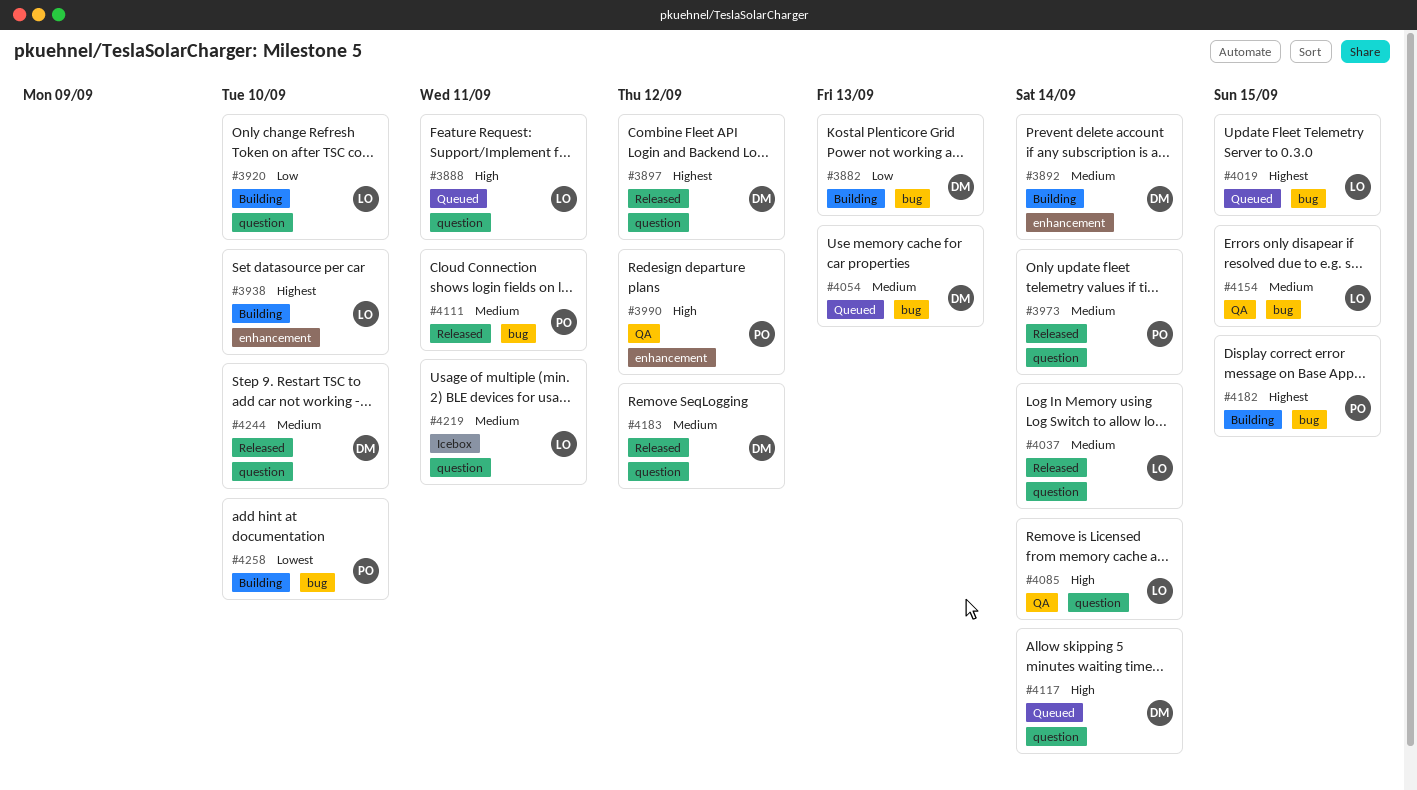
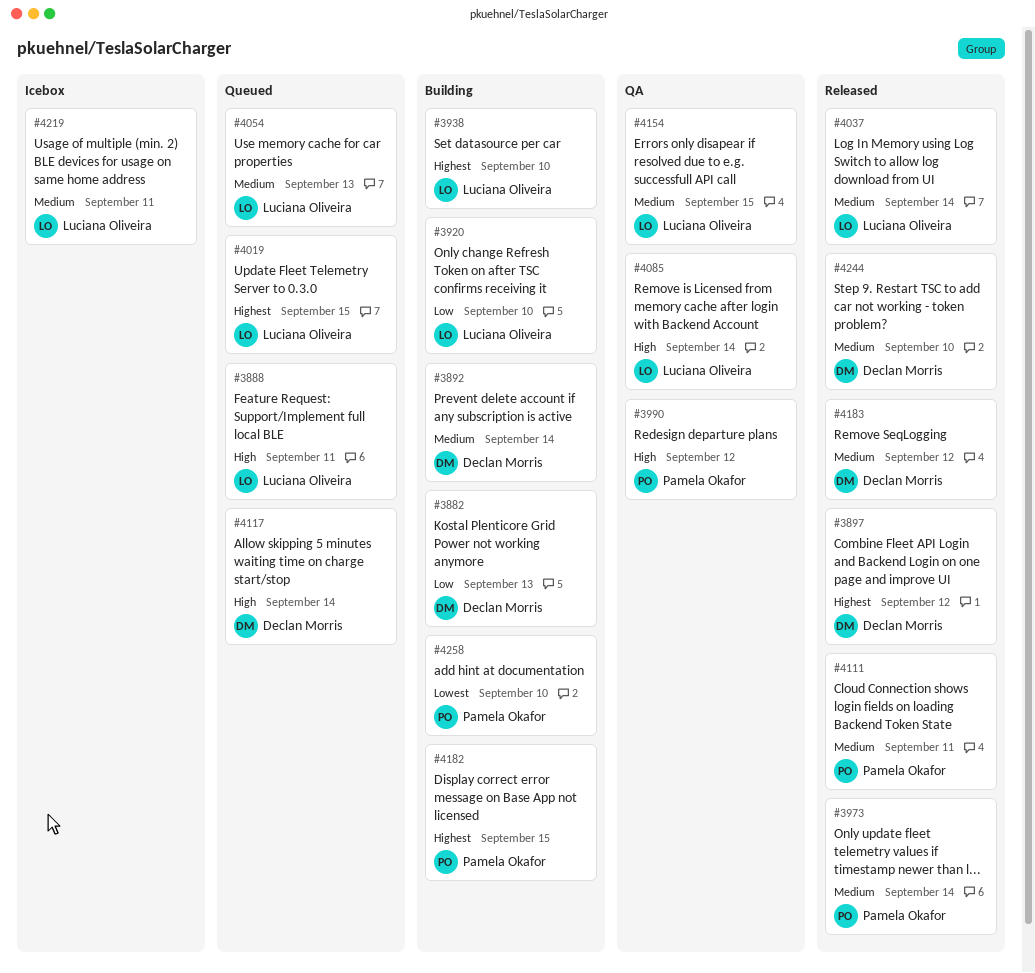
#4054, owner: Declan Morris -> Luciana Oliveira

